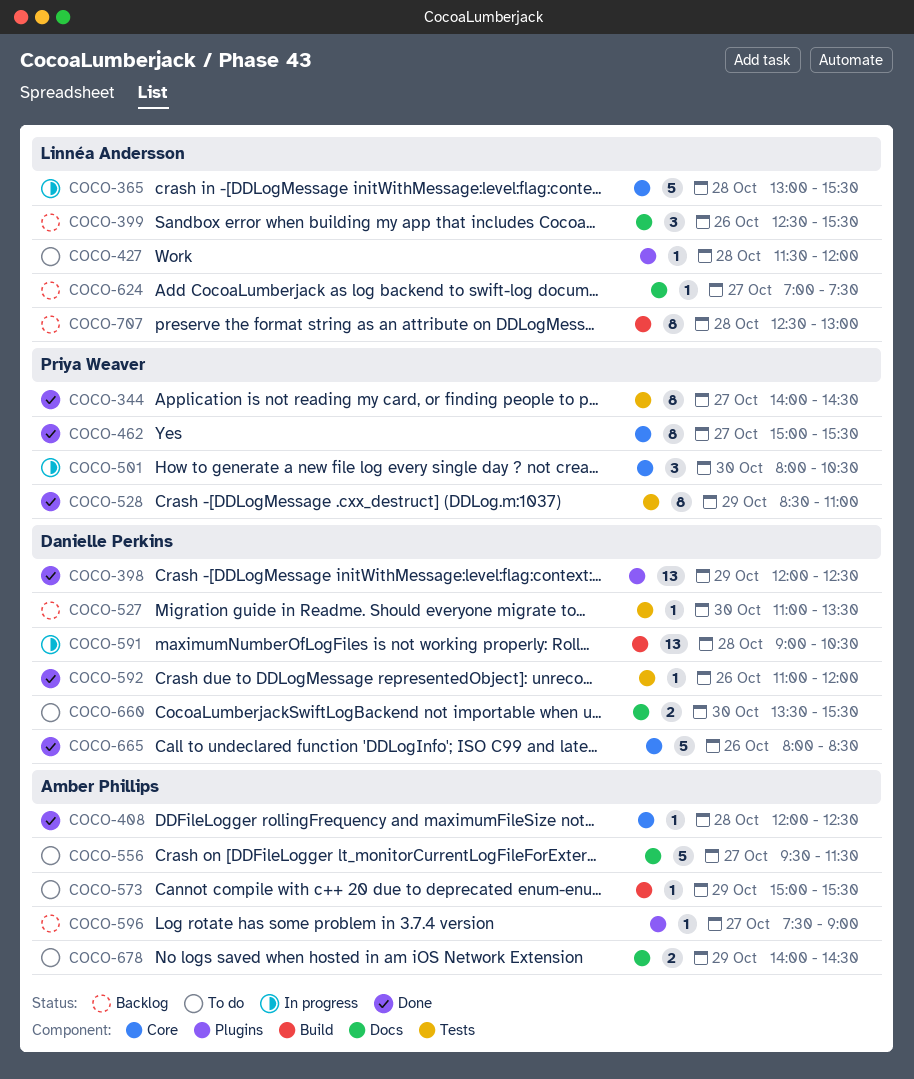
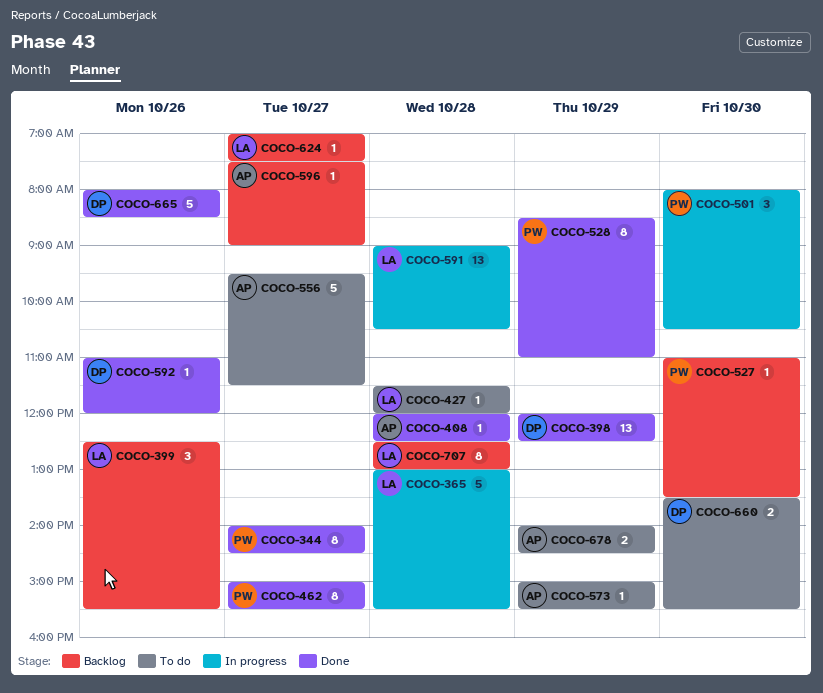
COCO-527, owner: Danielle Perkins -> Priya Weaver
COCO-591, owner: Danielle Perkins -> Linnéa Andersson

